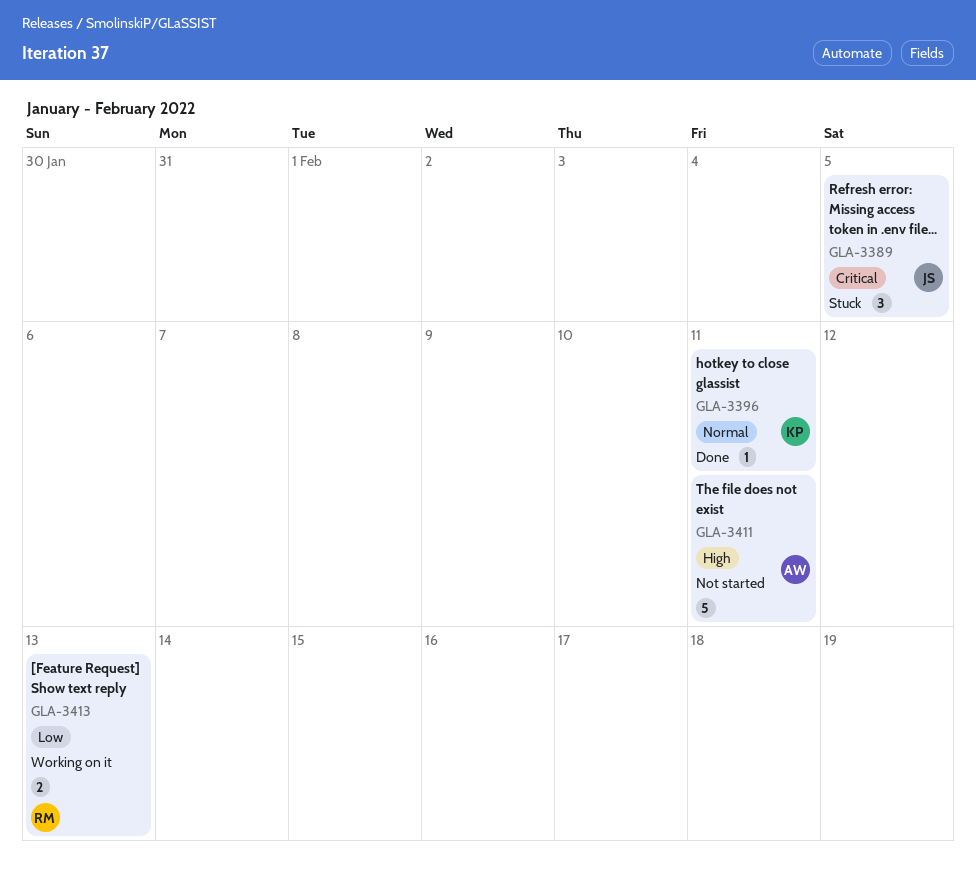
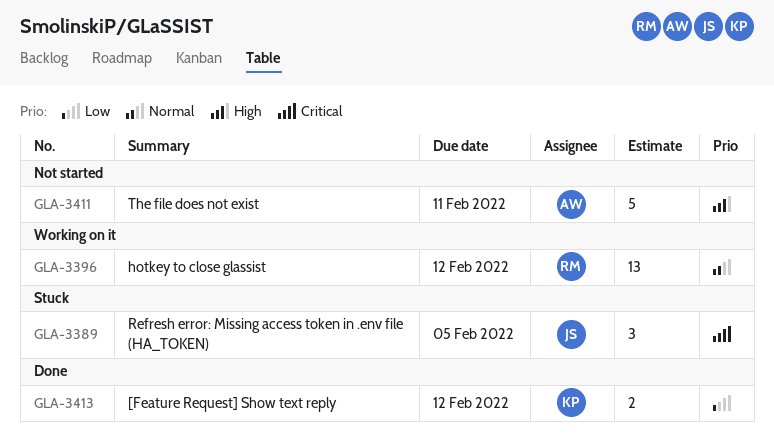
GLA-3396, status: Done -> Working on it
GLA-3396, owner: KP -> RM
GLA-3396, estimate: 1 -> 13
GLA-3396, due: Feb 11 -> Feb 12
GLA-3413, status: Working on it -> Done
GLA-3413, owner: RM -> KP
GLA-3413, due: Feb 13 -> Feb 12

